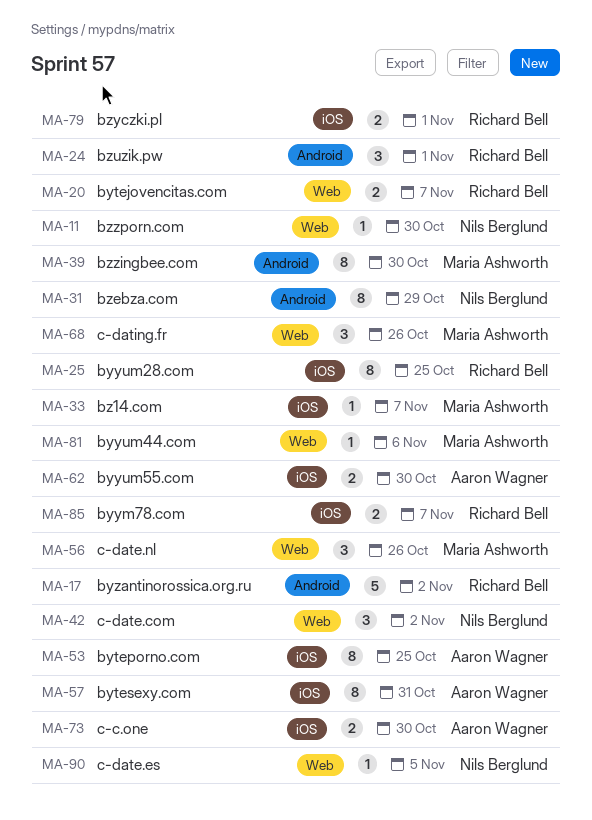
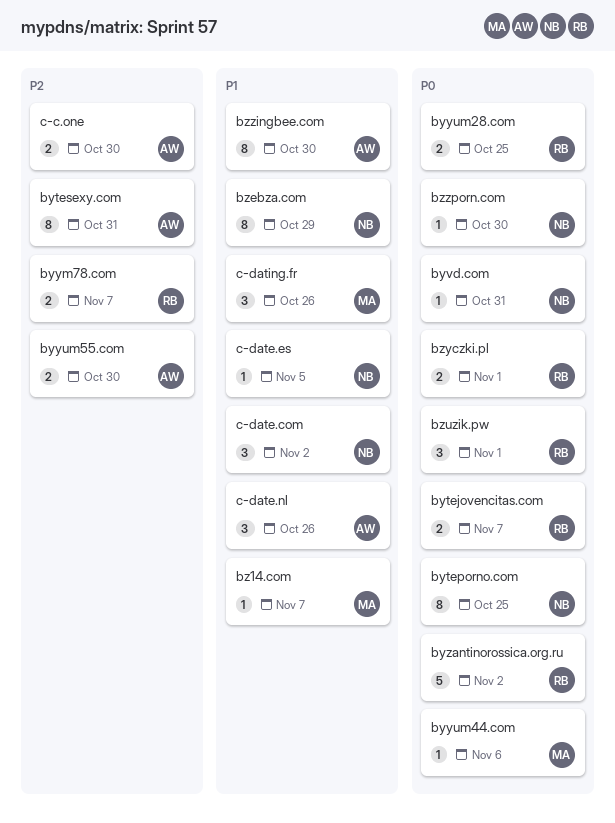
byteporno.com, owner: Aaron Wagner -> Nils Berglund
byvd.com: none -> present
byyum28.com, estimate: 8 -> 2
bzzingbee.com, owner: Maria Ashworth -> Aaron Wagner
c-date.nl, owner: Maria Ashworth -> Aaron Wagner

